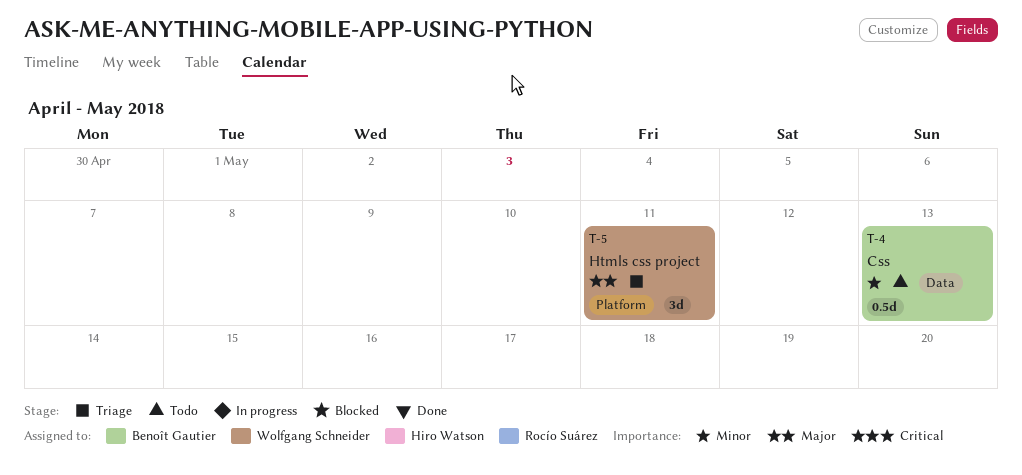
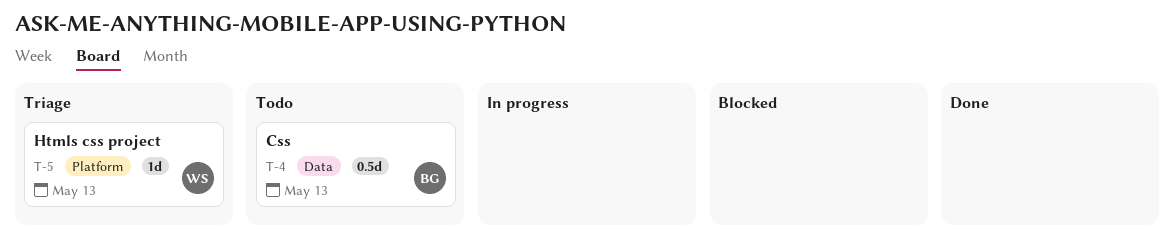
T-5, estimate: 3d -> 1d
T-5, due: May 11 -> May 13

